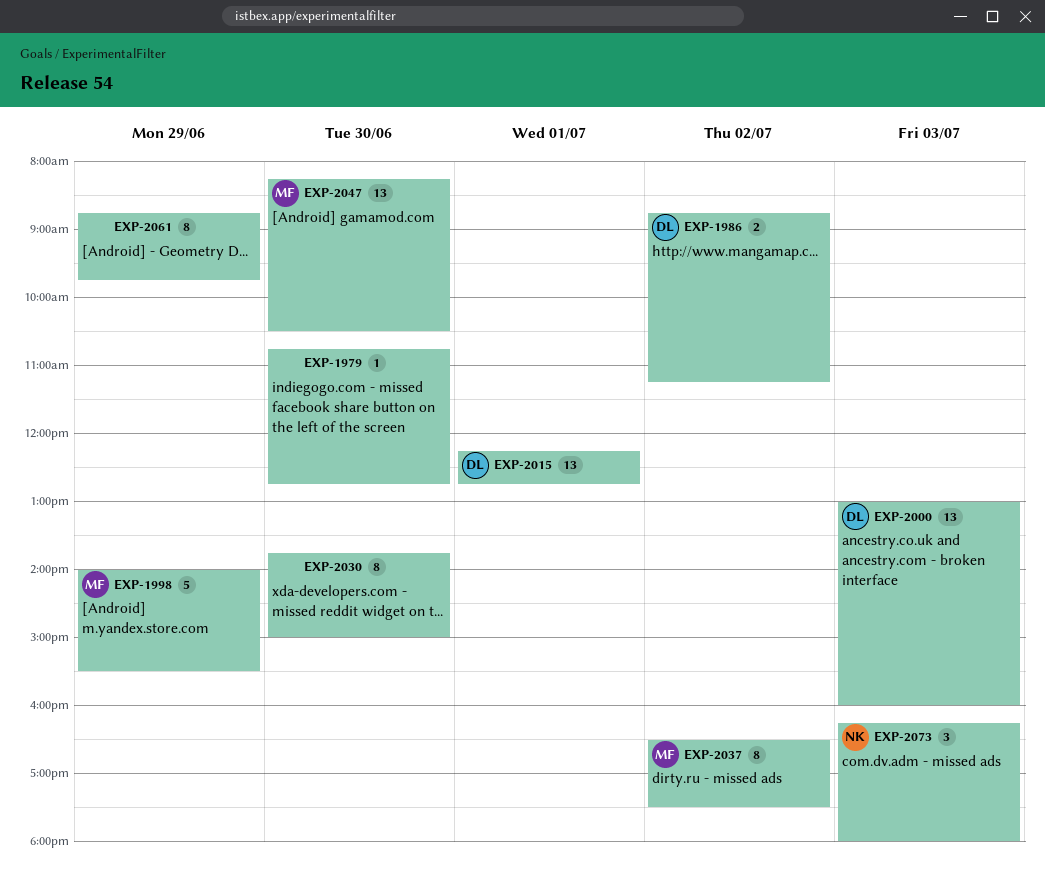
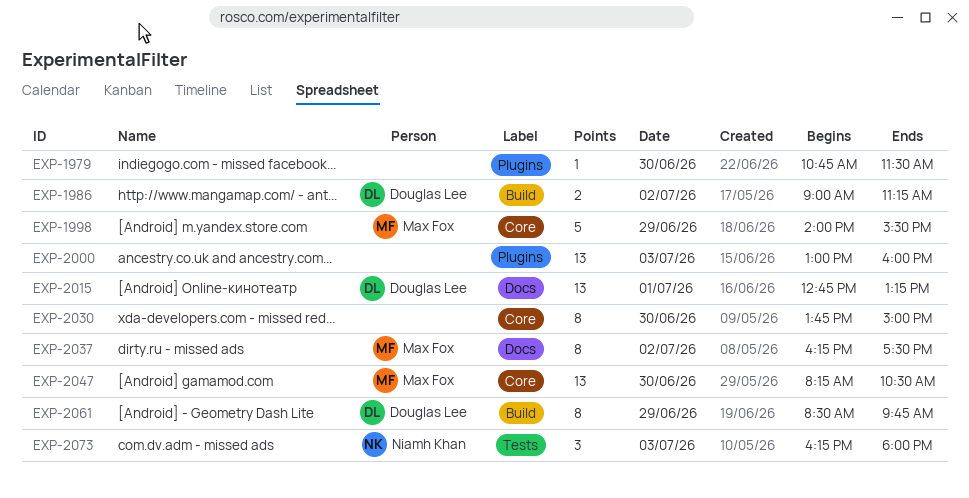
EXP-1979, ends: 12:45 -> 11:30
EXP-1986, begins: 08:45 -> 09:00
EXP-2000, owner: Douglas Lee -> none
EXP-2015, begins: 12:15 -> 12:45
EXP-2015, ends: 12:45 -> 13:15
EXP-2037, begins: 16:30 -> 16:15
EXP-2061, owner: none -> Douglas Lee
EXP-2061, begins: 08:45 -> 08:30

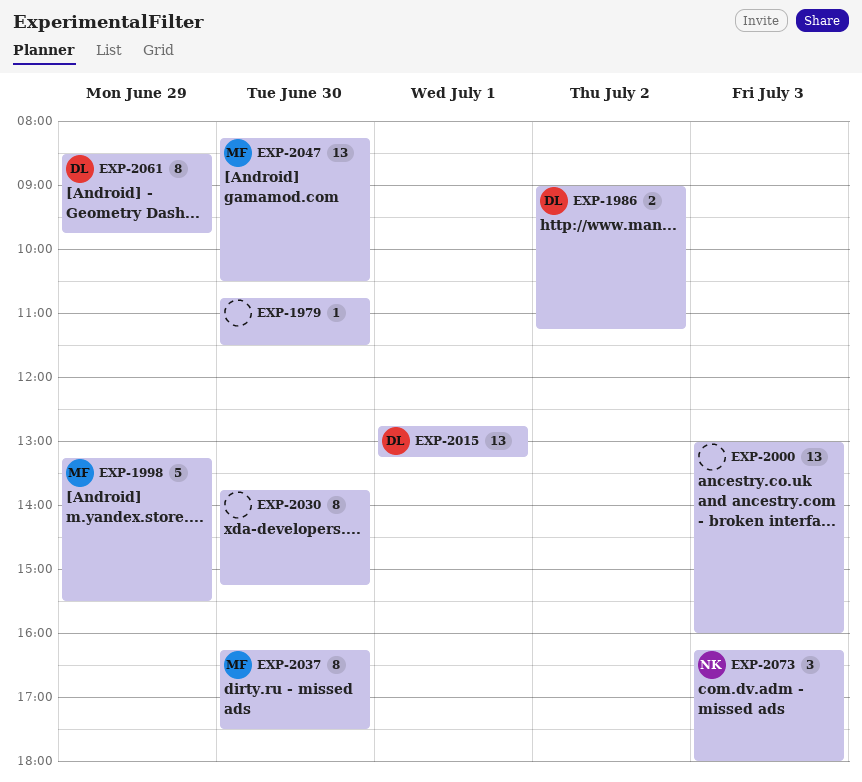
EXP-1998, begins: 14:00 -> 13:15
EXP-2030, ends: 15:00 -> 15:15
EXP-2037, day: Jul 2 -> Jun 30

